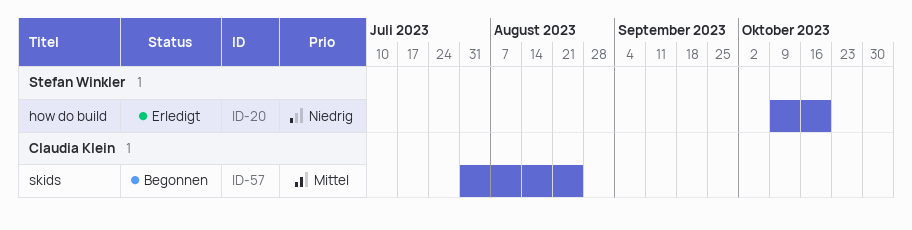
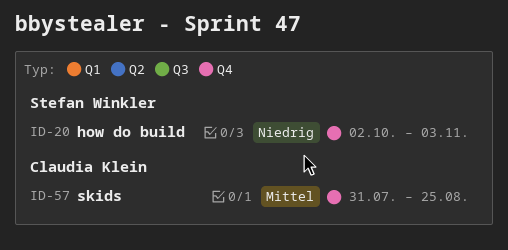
ID-20, start: Oct 9 -> Oct 2
ID-20, due: Oct 20 -> Nov 3

